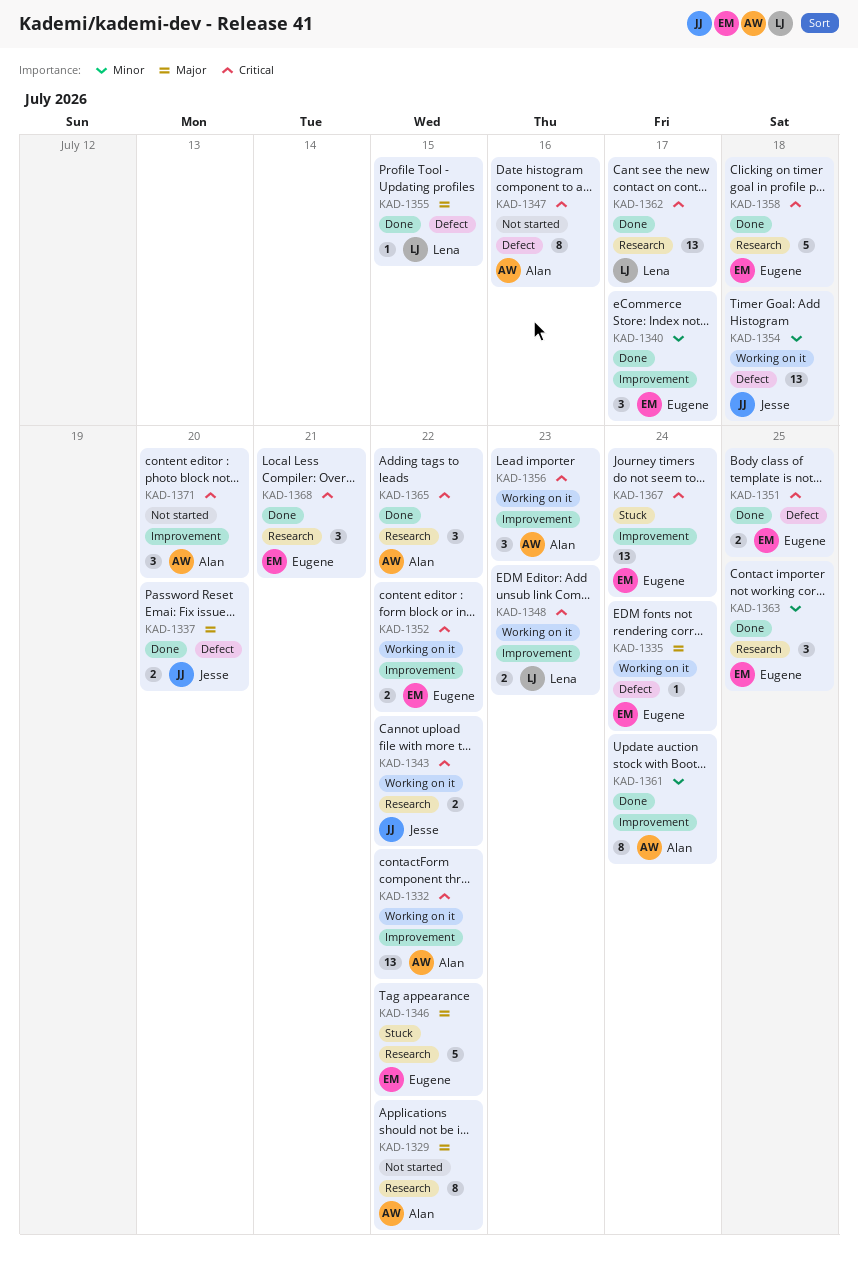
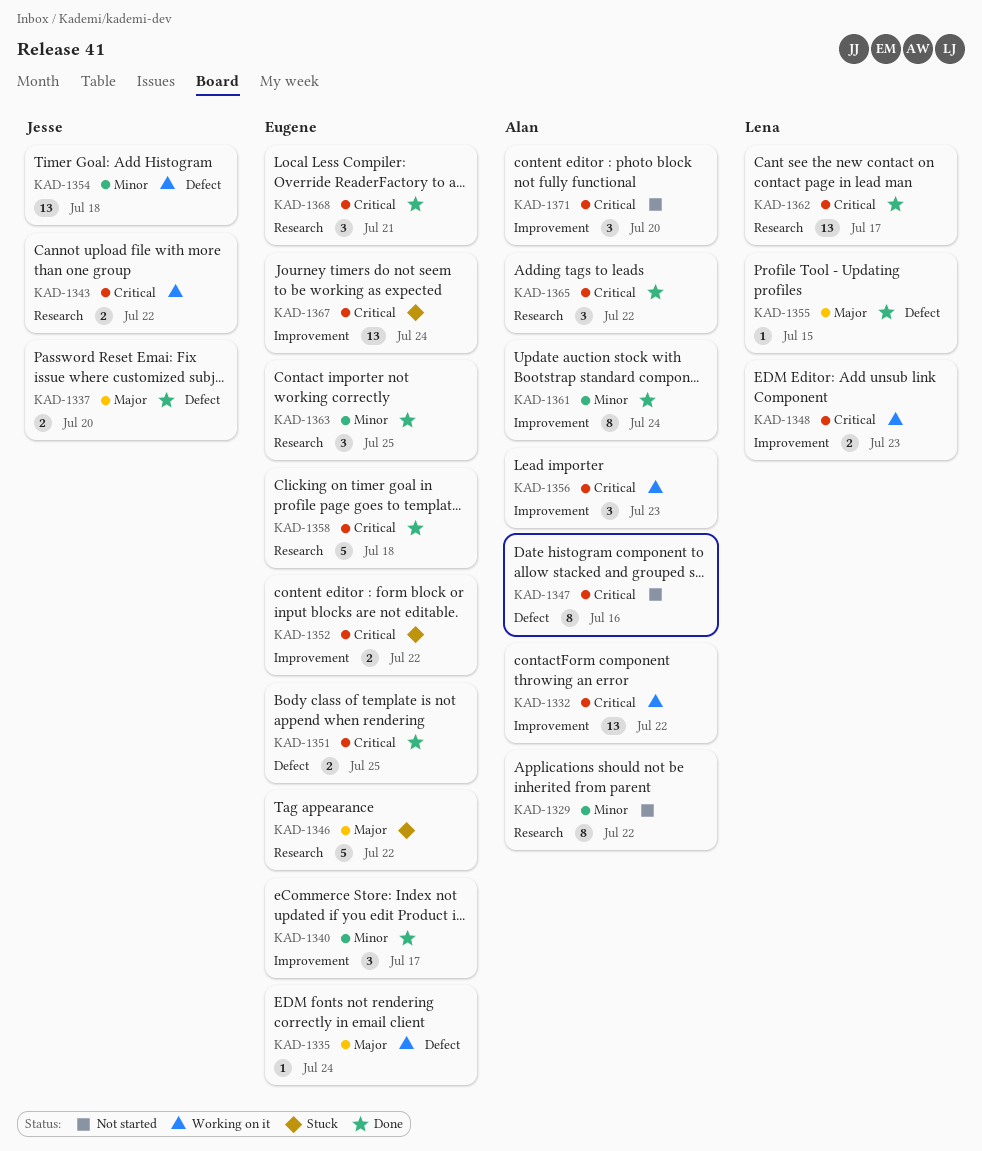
KAD-1329, priority: Major -> Minor
KAD-1352, status: Working on it -> Stuck

